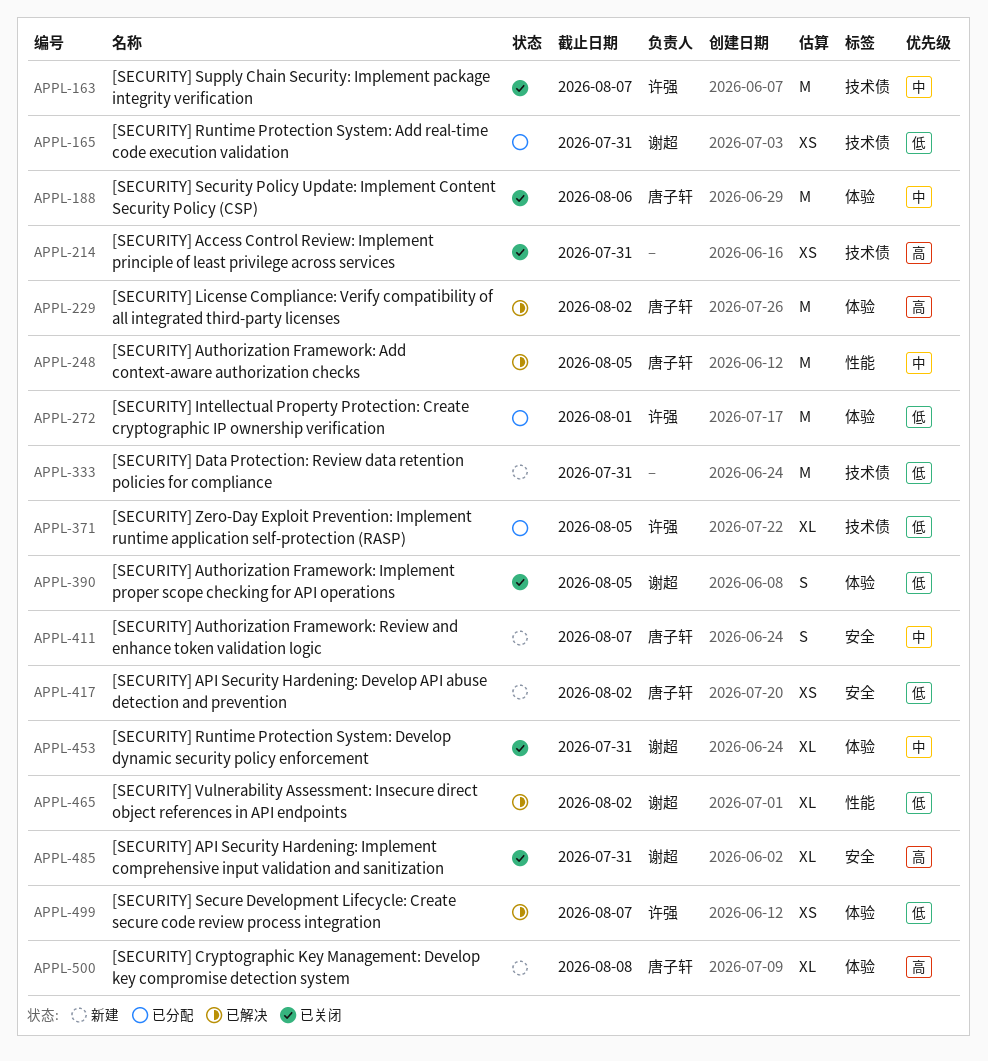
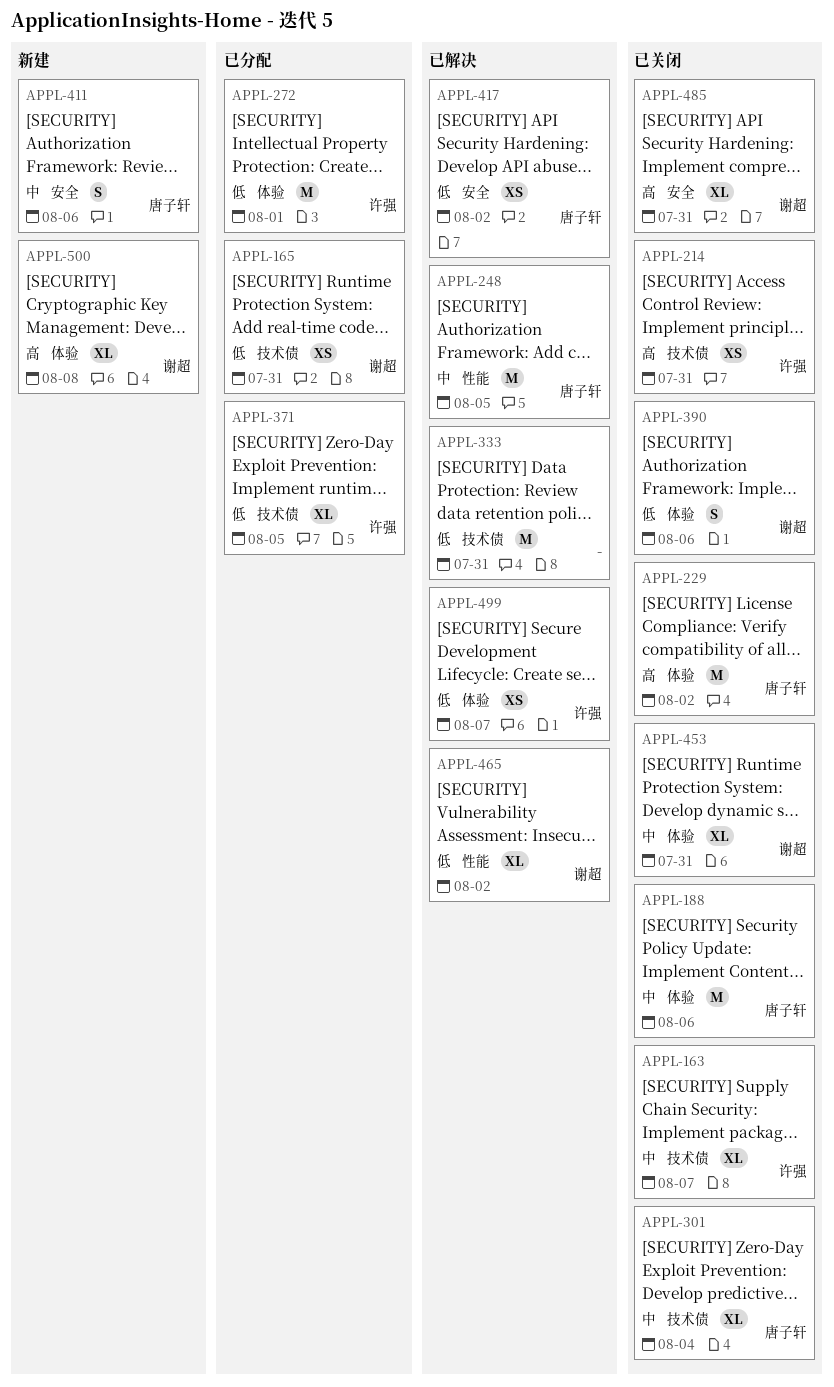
APPL-163, estimate: M -> XL
APPL-214, owner: none -> 许强
APPL-229, status: 已解决 -> 已关闭
APPL-301: none -> present
APPL-333, status: 新建 -> 已解决
APPL-390, due: Aug 5 -> Aug 6
APPL-411, due: Aug 7 -> Aug 6
APPL-417, status: 新建 -> 已解决
APPL-500, owner: 唐子轩 -> 谢超

